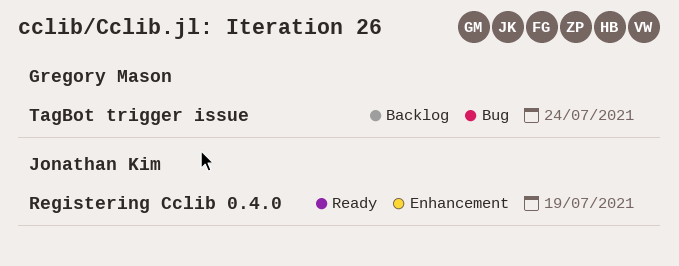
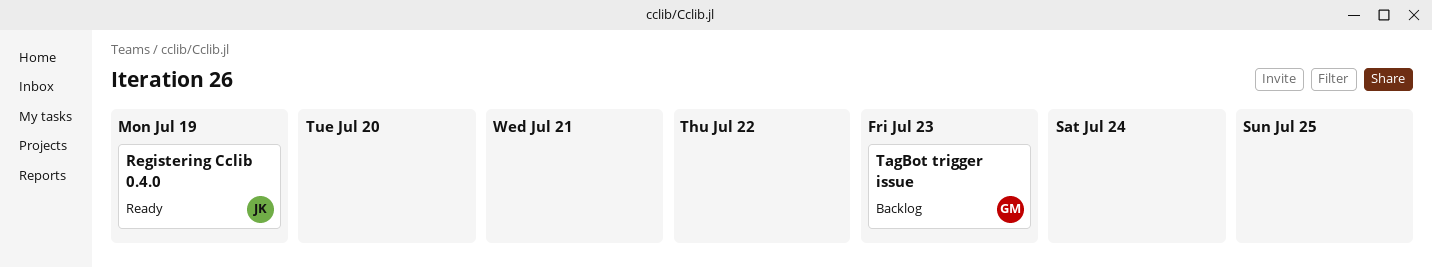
TagBot trigger issue, due: Jul 24 -> Jul 23

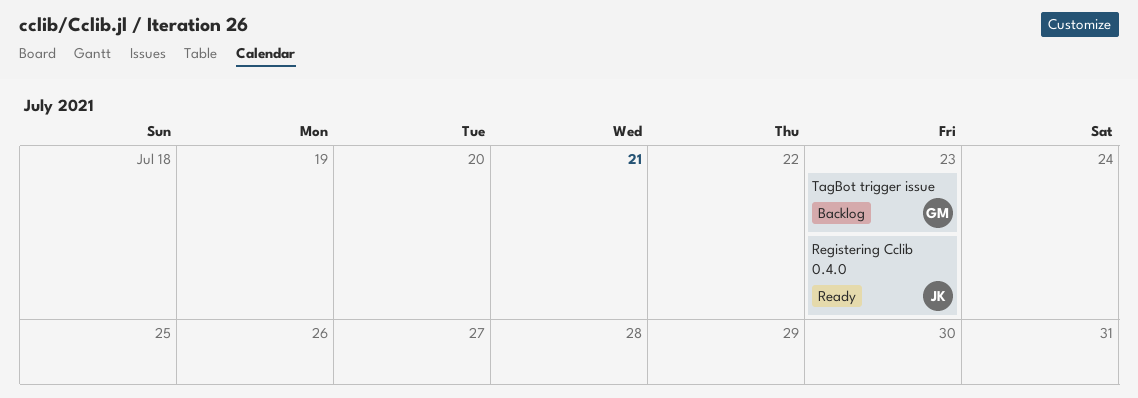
Registering Cclib 0.4.0, due: Jul 19 -> Jul 23

